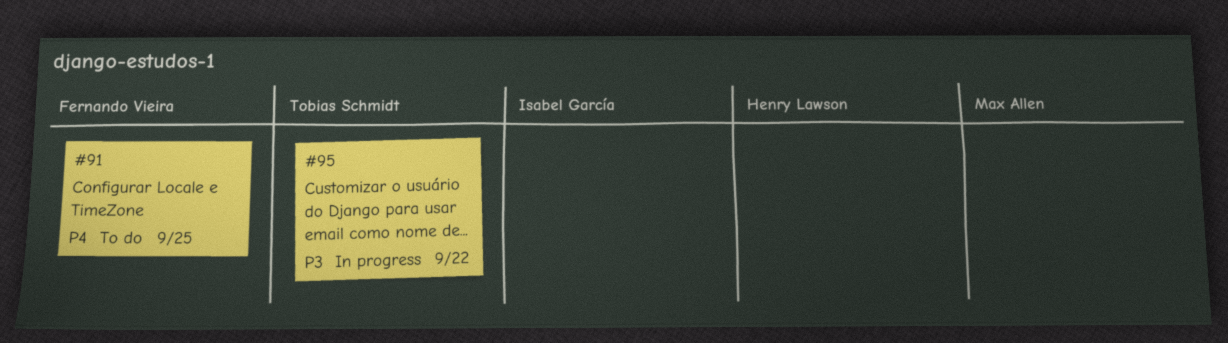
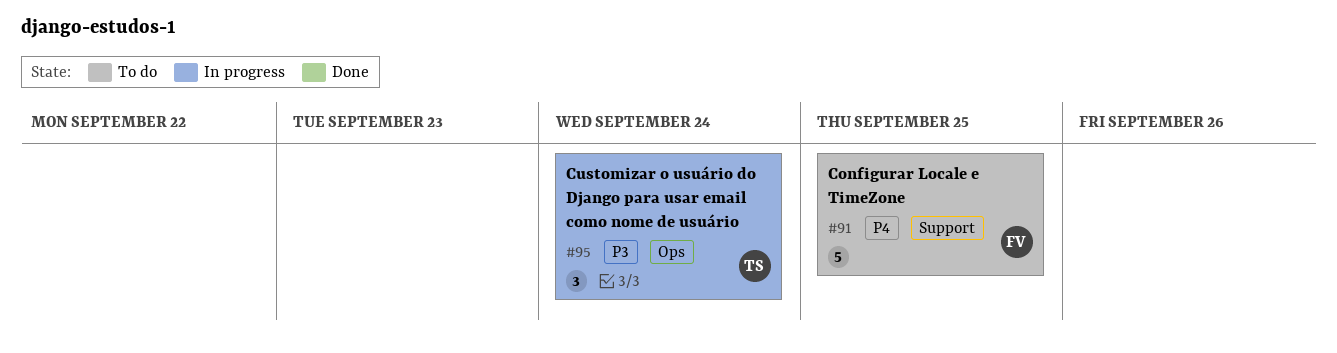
#95, due: Sep 22 -> Sep 24

